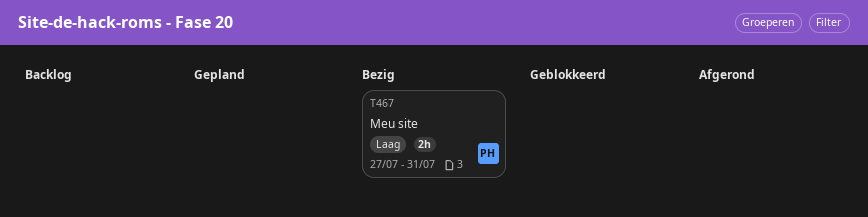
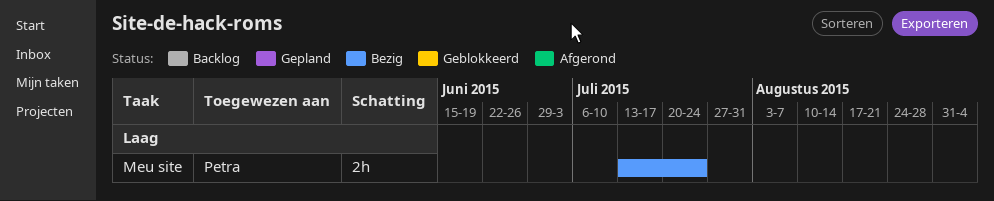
Meu site, start: Jul 27 -> Jul 13
Meu site, due: Jul 31 -> Jul 24

